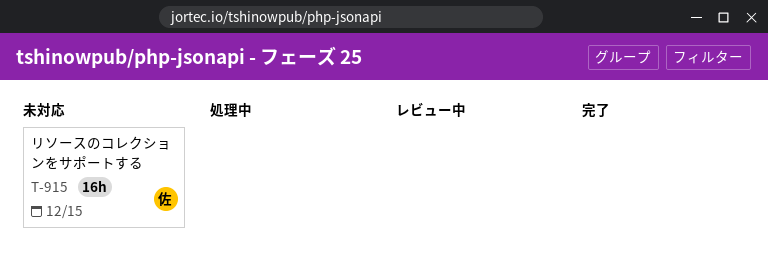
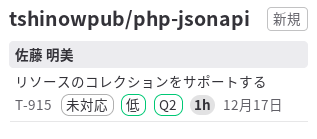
T-915, estimate: 16h -> 1h
T-915, due: Dec 15 -> Dec 17

